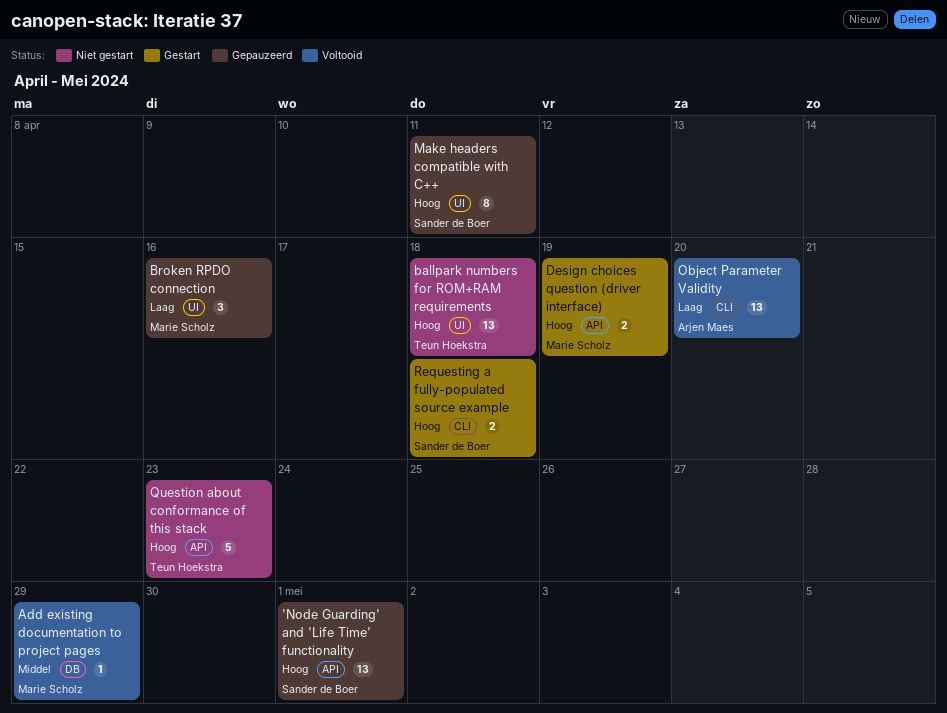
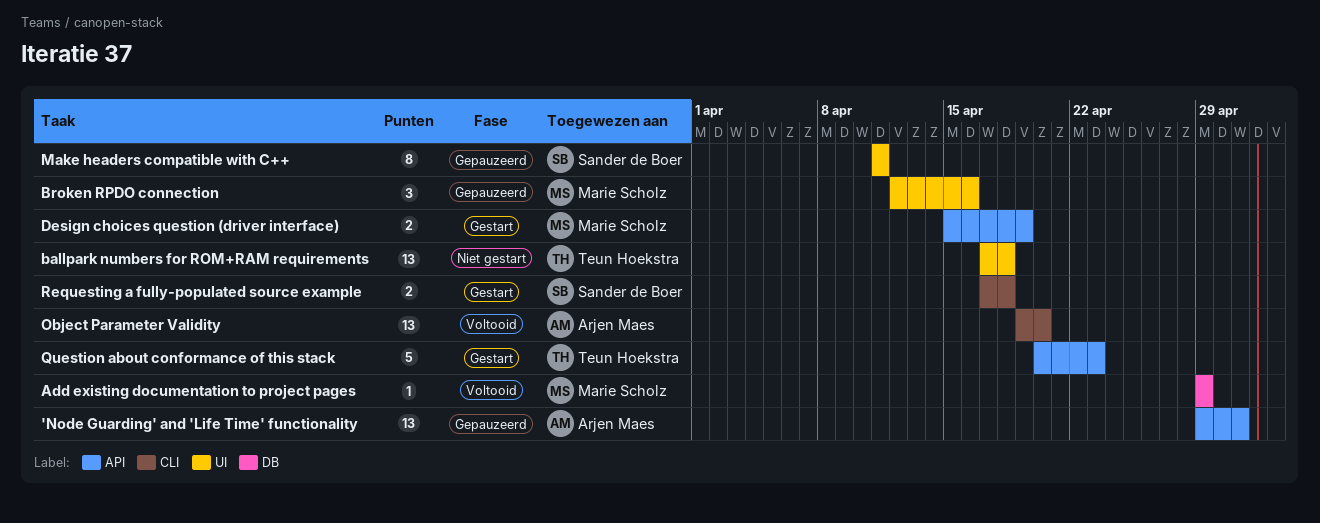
'Node Guarding' and 'Life Time' functionality, owner: Sander de Boer -> Arjen Maes
Question about conformance of this stack, status: Niet gestart -> Gestart

